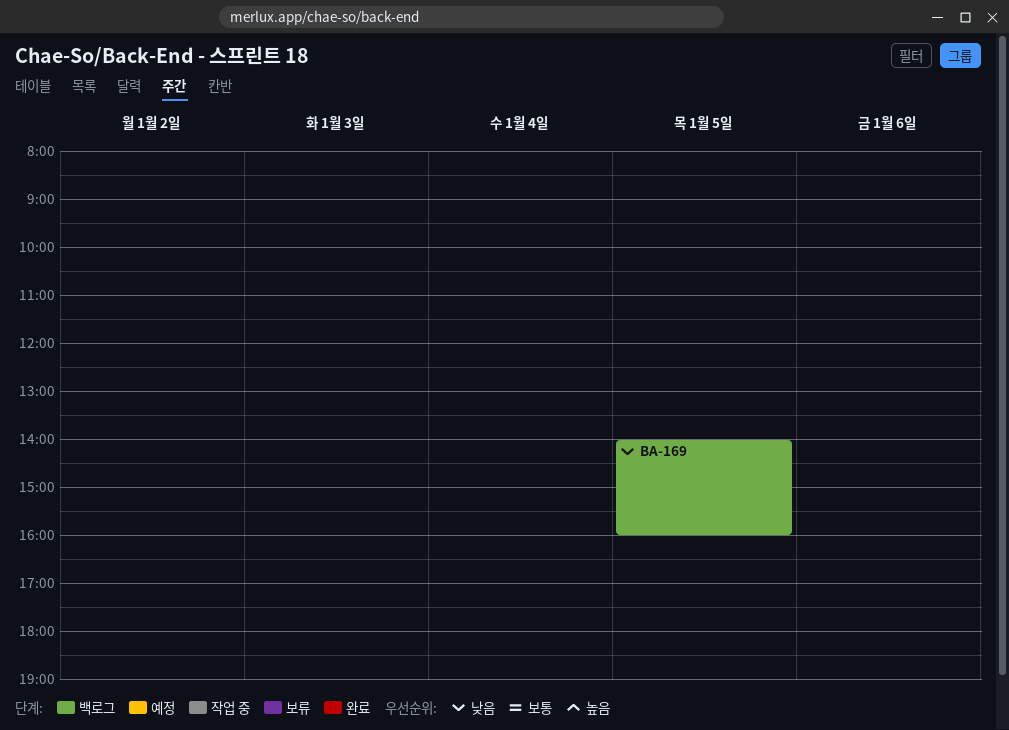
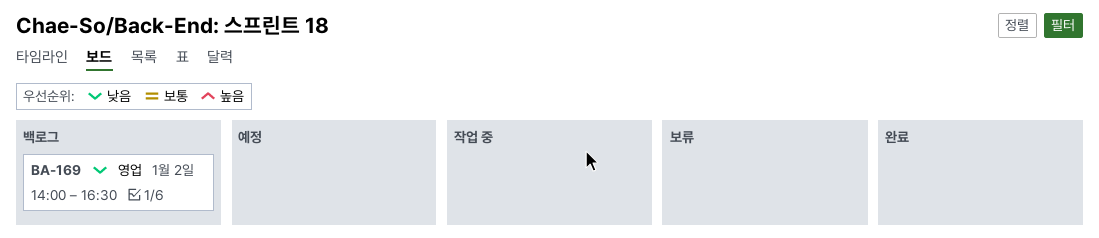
BA-169, day: Jan 5 -> Jan 2
BA-169, ends: 16:00 -> 16:30

